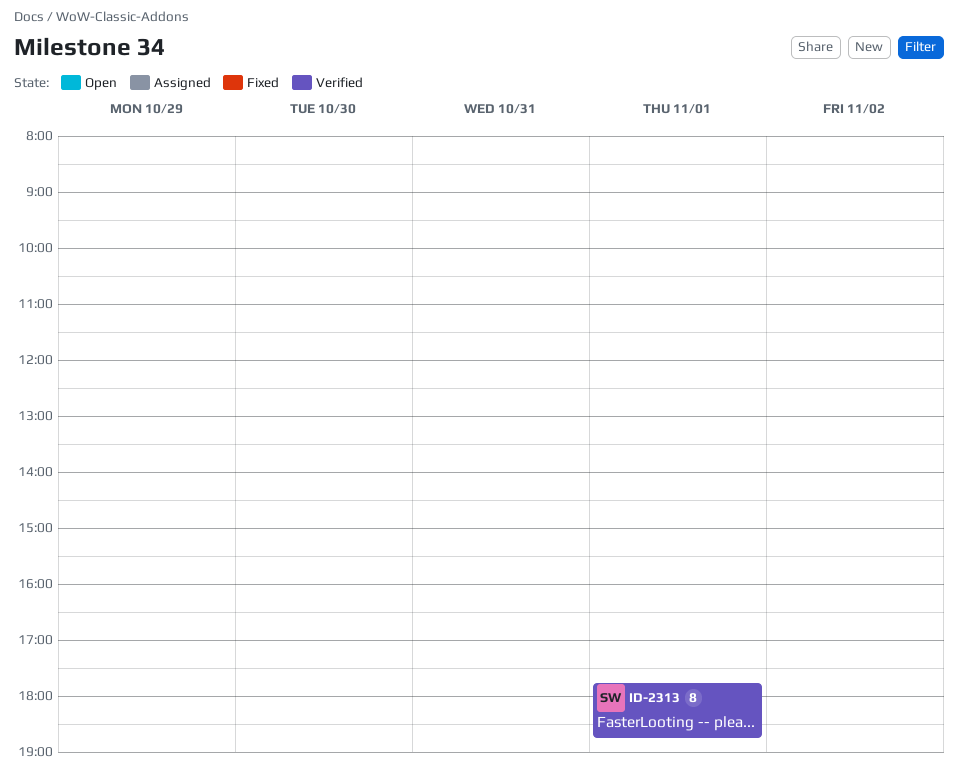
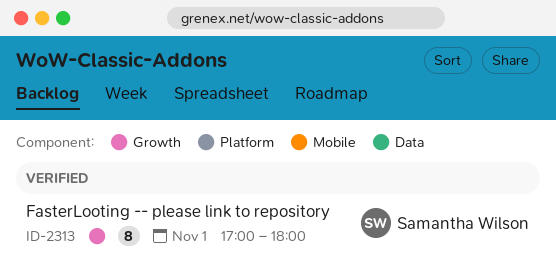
ID-2313, begins: 17:45 -> 17:00
ID-2313, ends: 18:45 -> 18:00

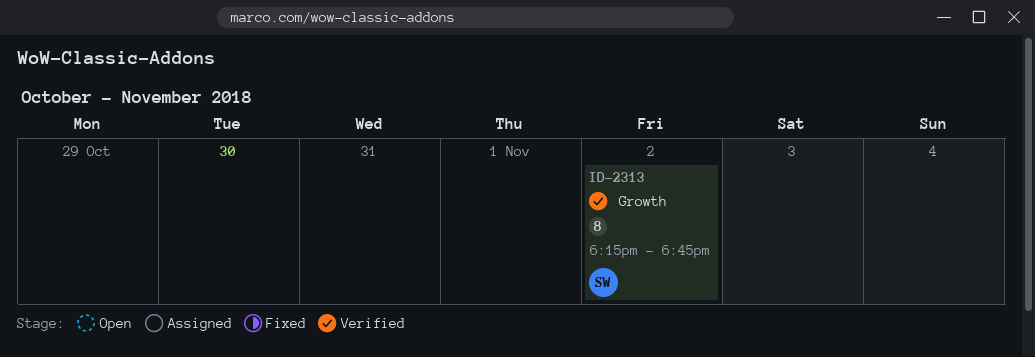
ID-2313, day: Nov 1 -> Nov 2
ID-2313, begins: 17:00 -> 18:15
ID-2313, ends: 18:00 -> 18:45

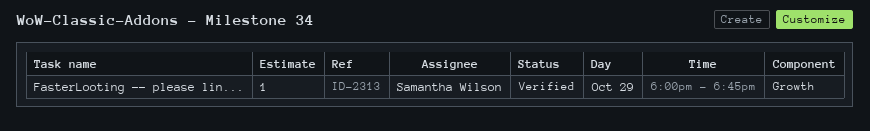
ID-2313, estimate: 8 -> 1
ID-2313, day: Nov 2 -> Oct 29
ID-2313, begins: 18:15 -> 18:00

